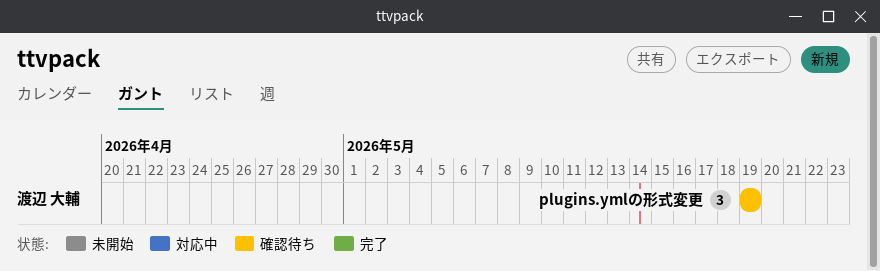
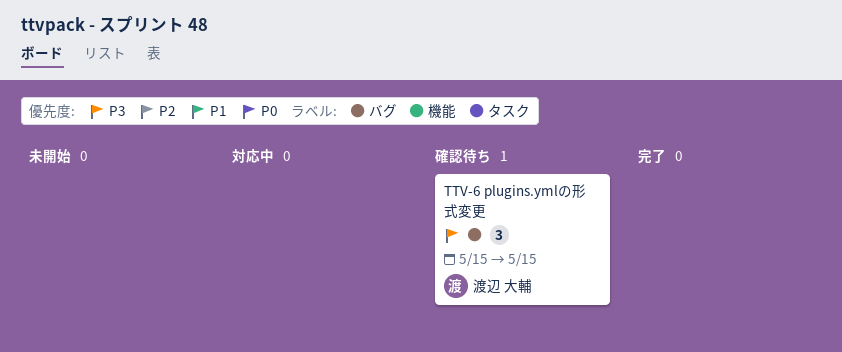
plugins.ymlの形式変更, start: May 19 -> May 15
plugins.ymlの形式変更, due: May 19 -> May 15

